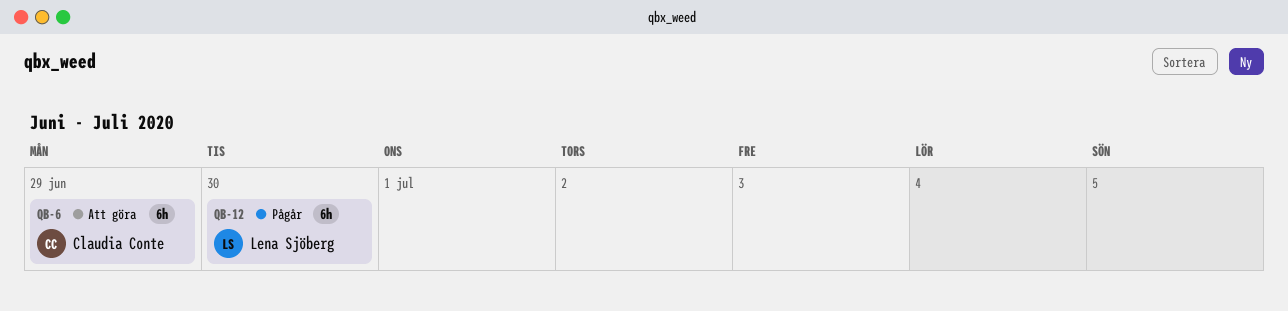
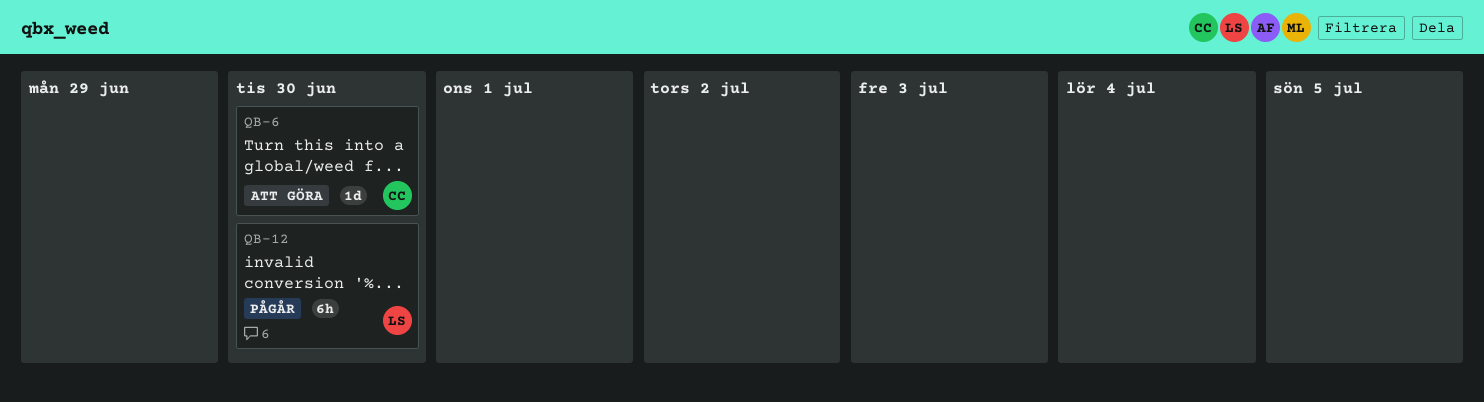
QB-6, estimate: 6h -> 1d
QB-6, due: Jun 29 -> Jun 30

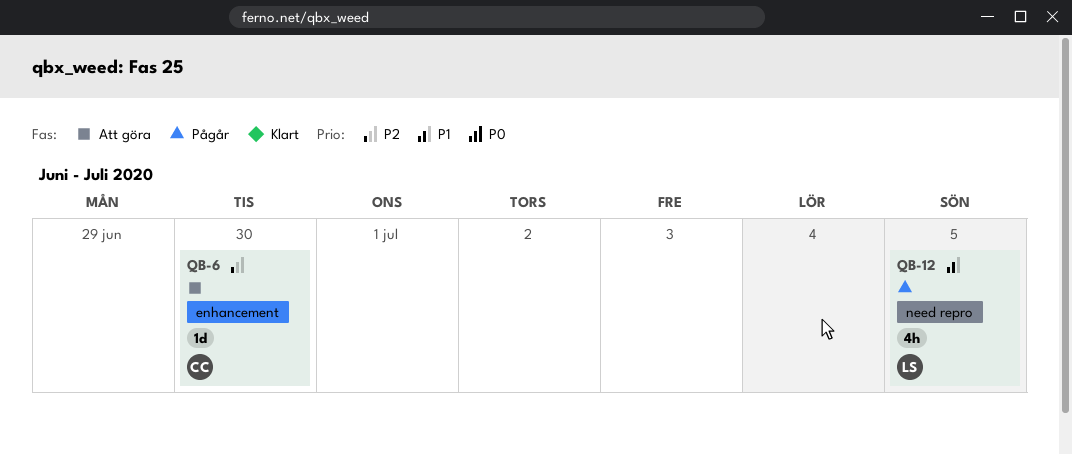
QB-12, estimate: 6h -> 4h
QB-12, due: Jun 30 -> Jul 5

